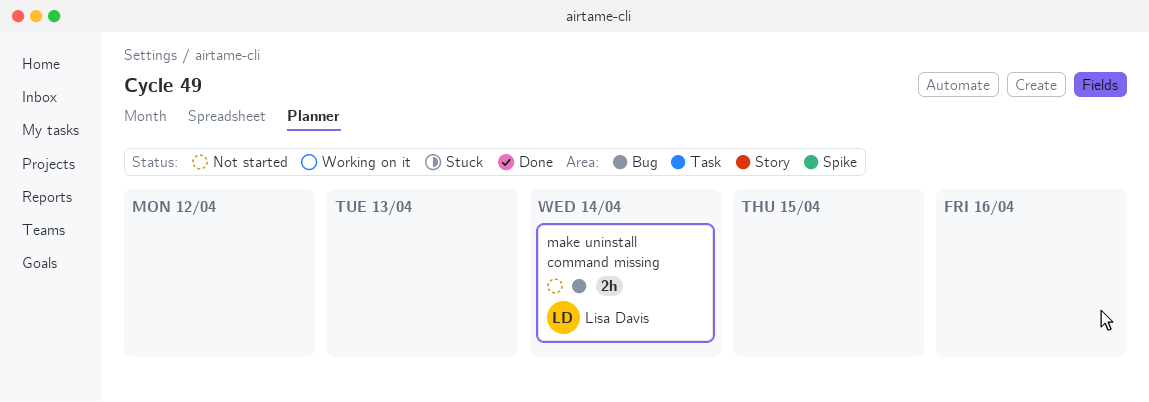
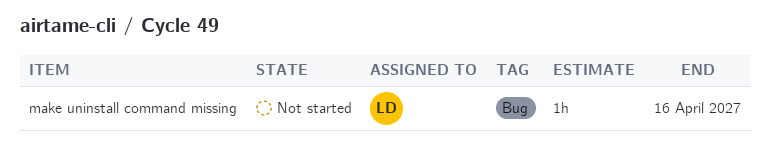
make uninstall command missing, estimate: 2h -> 1h
make uninstall command missing, due: Apr 14 -> Apr 16

